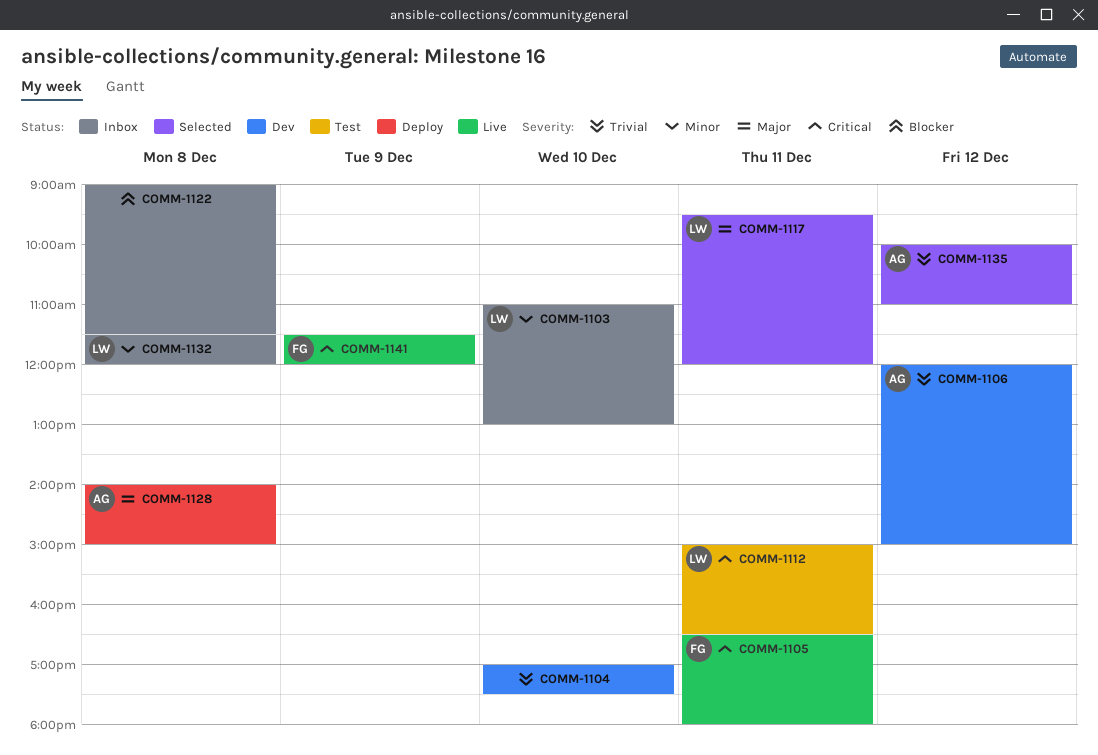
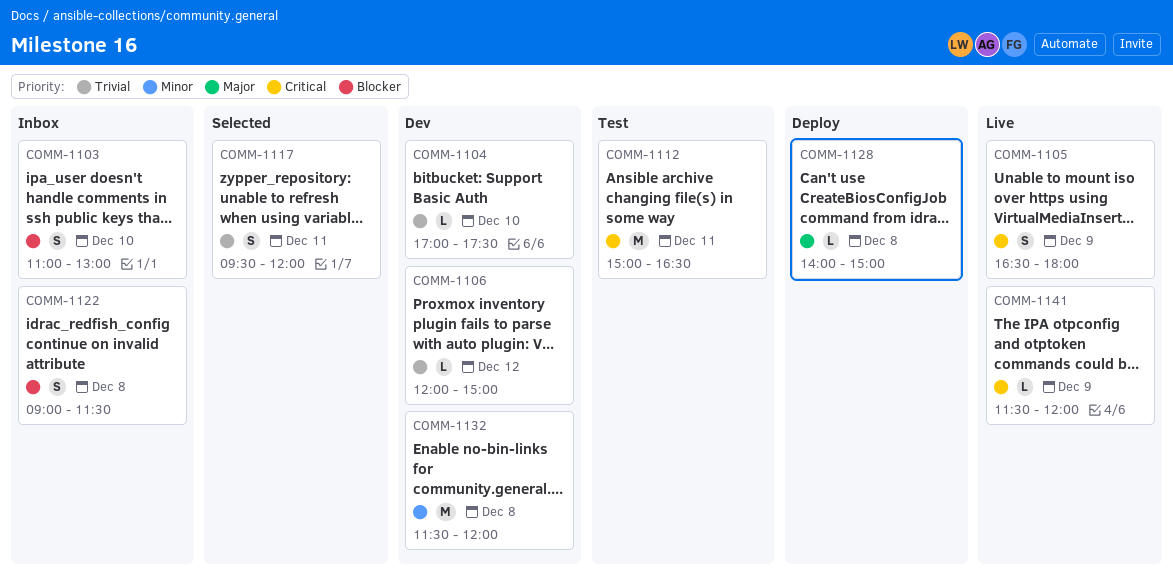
COMM-1103, priority: Minor -> Blocker
COMM-1105, day: Dec 11 -> Dec 9
COMM-1117, priority: Major -> Trivial
COMM-1132, status: Inbox -> Dev
COMM-1135: present -> none

